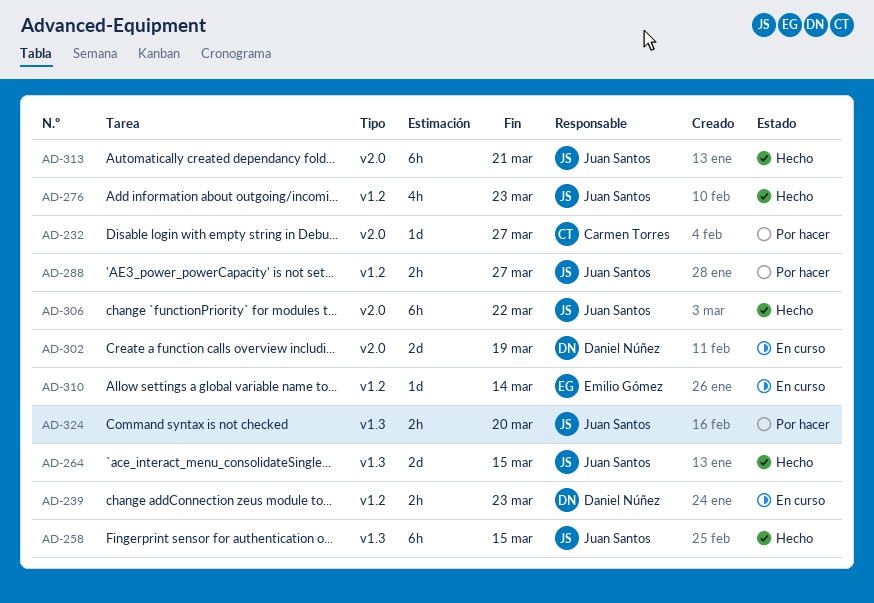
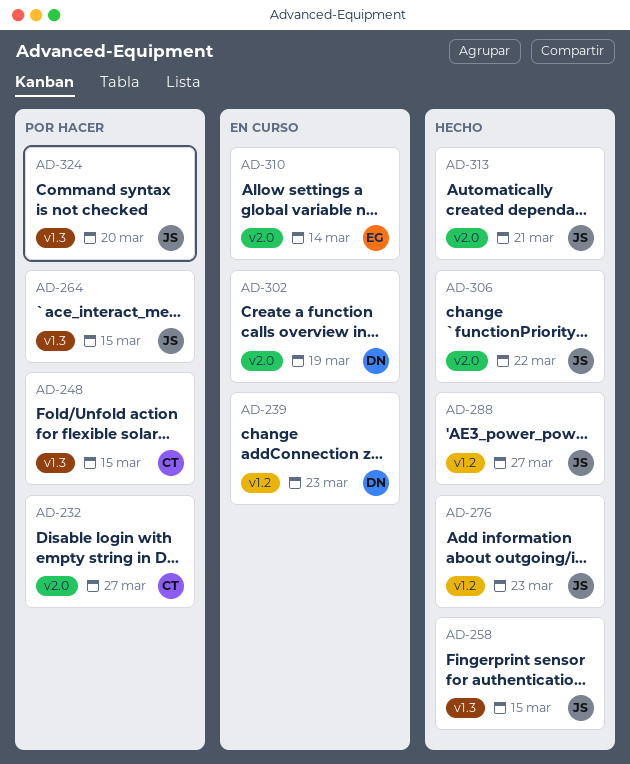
AD-248: none -> present
AD-264, status: Hecho -> Por hacer
AD-288, status: Por hacer -> Hecho
AD-310, label: v1.2 -> v2.0

